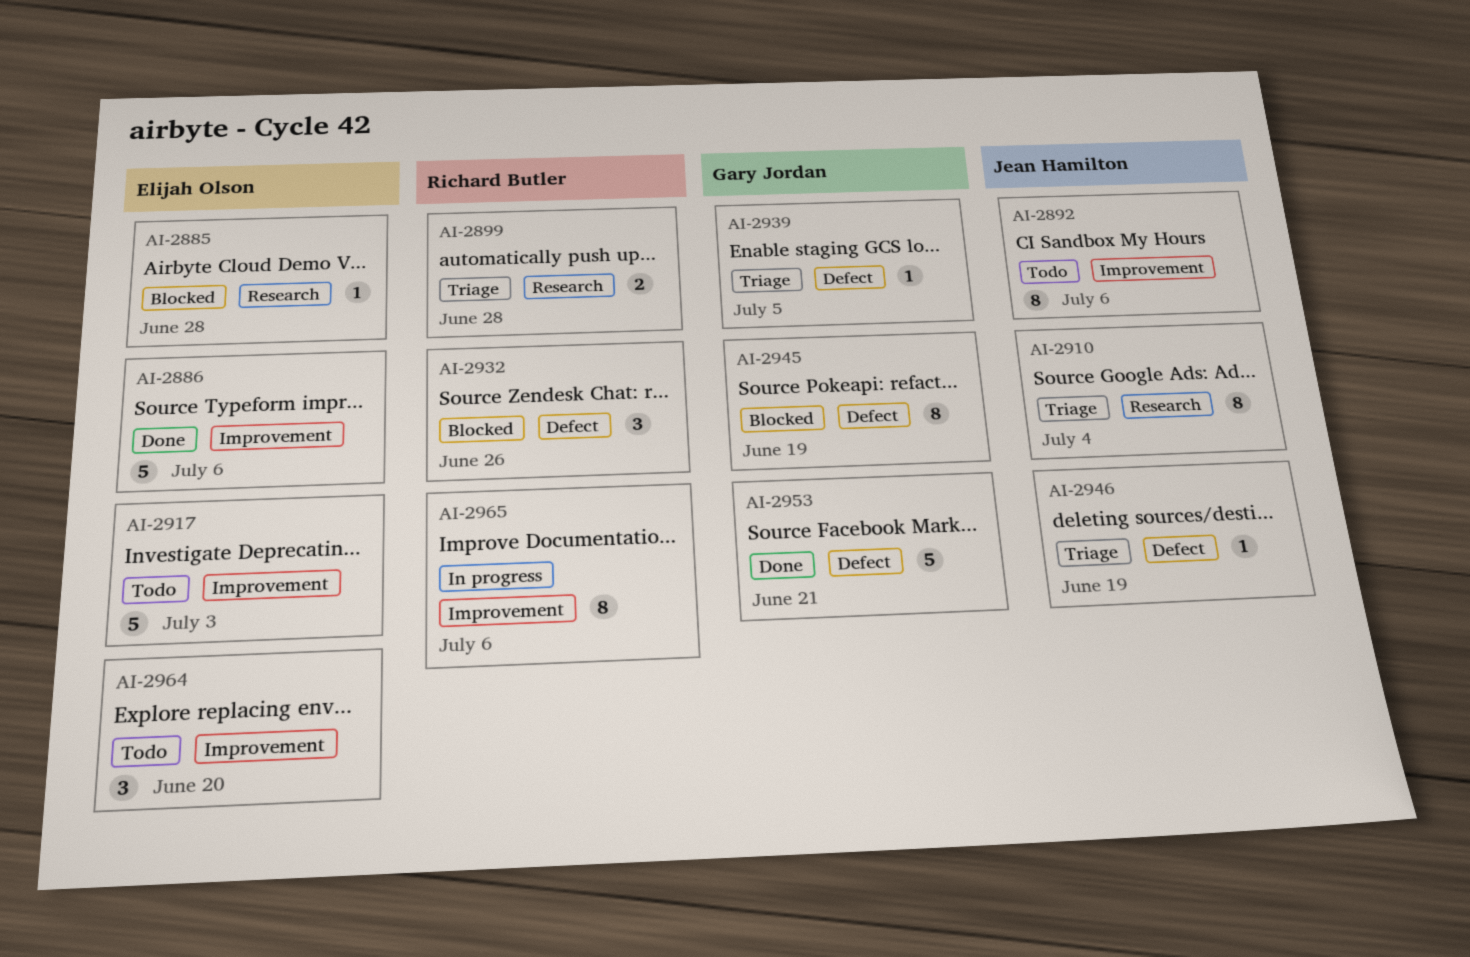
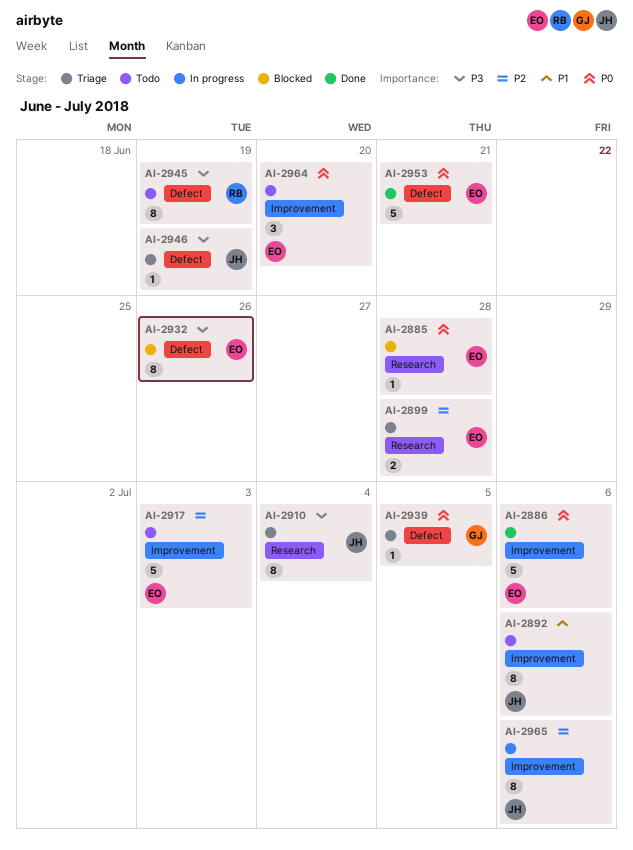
AI-2899, owner: Richard Butler -> Elijah Olson
AI-2932, owner: Richard Butler -> Elijah Olson
AI-2932, estimate: 3 -> 8
AI-2945, status: Blocked -> Todo
AI-2945, owner: Gary Jordan -> Richard Butler
AI-2953, owner: Gary Jordan -> Elijah Olson
AI-2965, owner: Richard Butler -> Jean Hamilton

